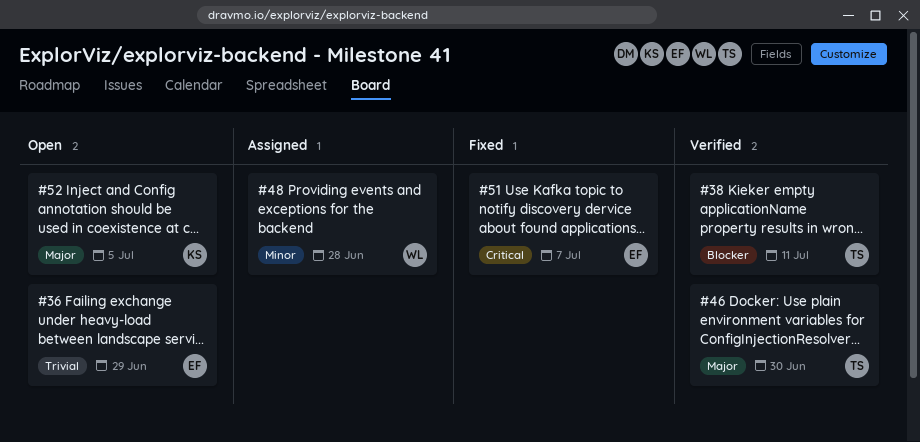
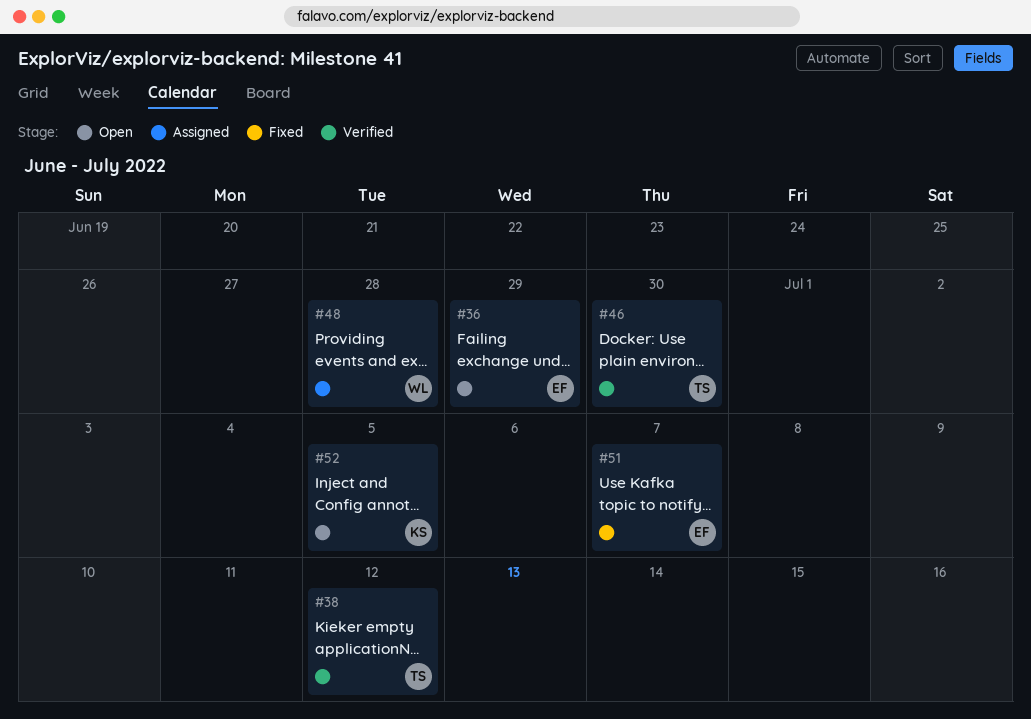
#38, due: Jul 11 -> Jul 12

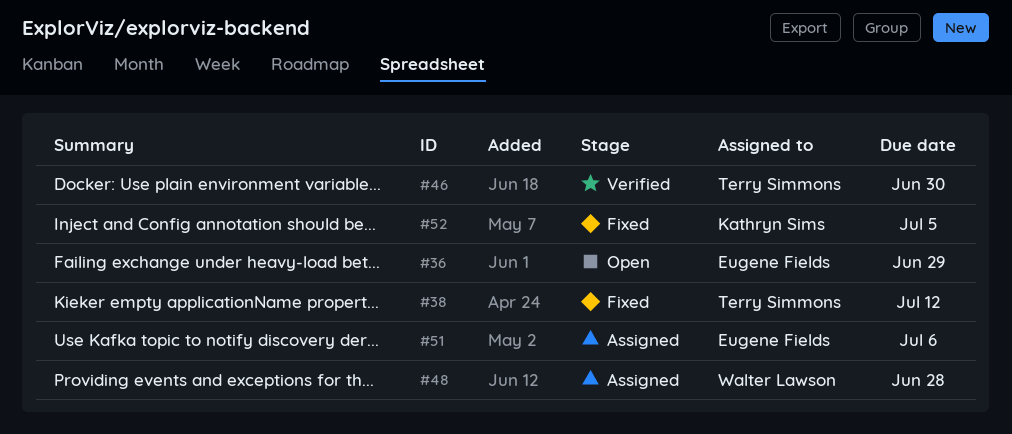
#38, status: Verified -> Fixed
#51, status: Fixed -> Assigned
#51, due: Jul 7 -> Jul 6
#52, status: Open -> Fixed

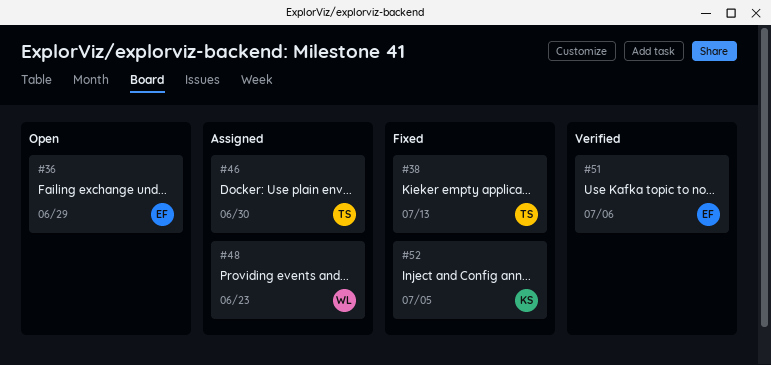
#38, due: Jul 12 -> Jul 13
#46, status: Verified -> Assigned
#48, due: Jun 28 -> Jun 23
#51, status: Assigned -> Verified

